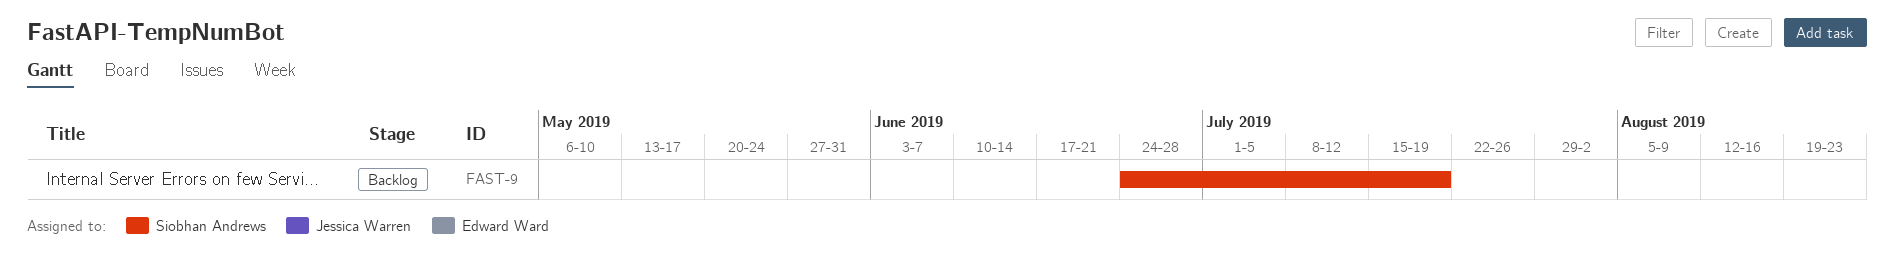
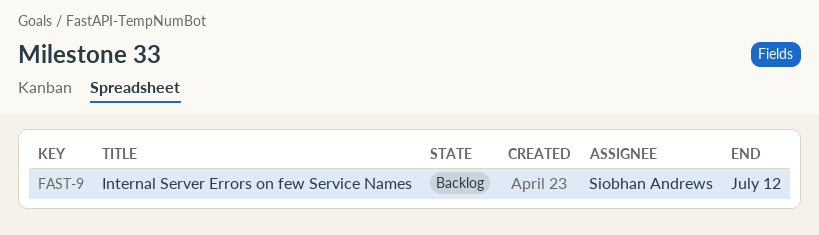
FAST-9, due: Jul 19 -> Jul 12

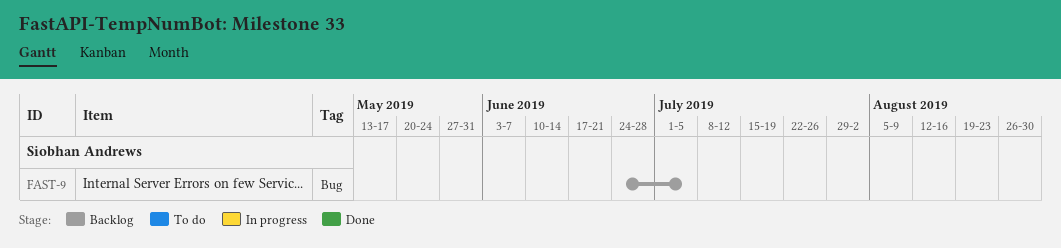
FAST-9, due: Jul 12 -> Jul 5

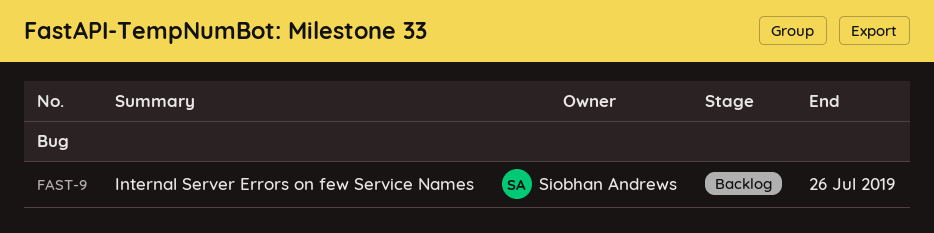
FAST-9, due: Jul 5 -> Jul 26

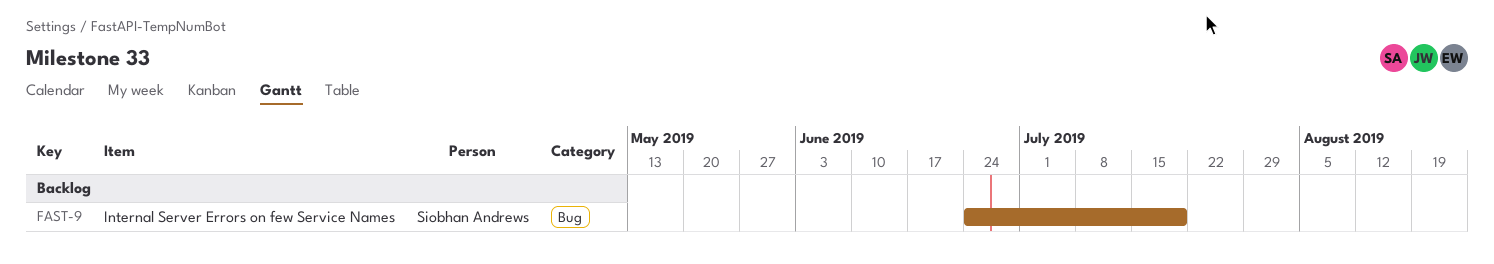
FAST-9, due: Jul 26 -> Jul 19

